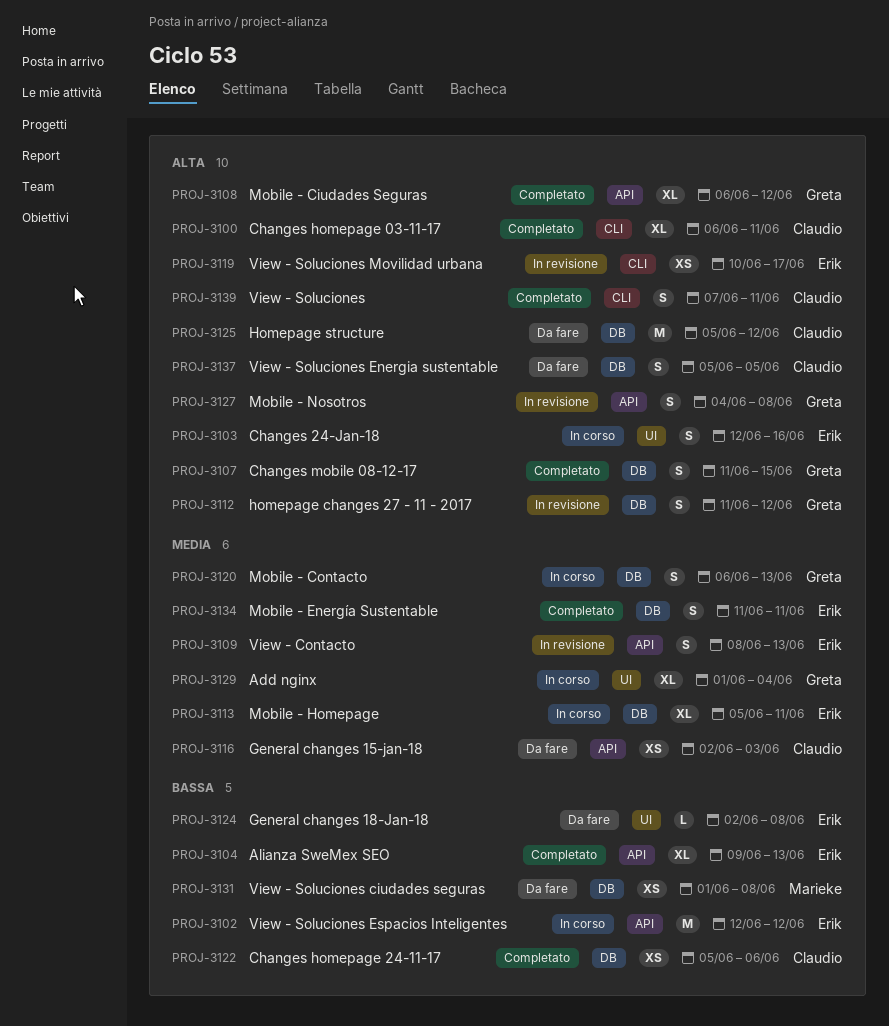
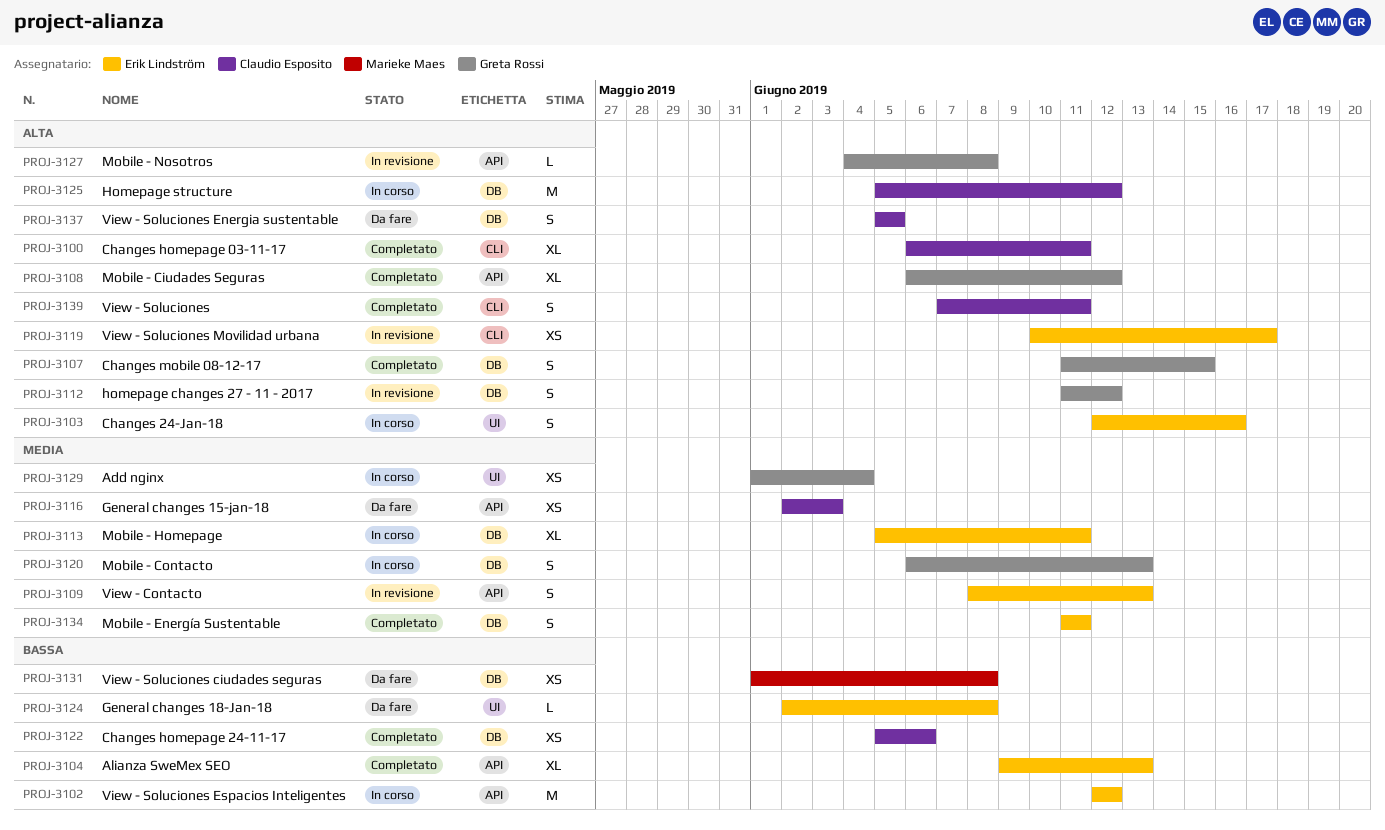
PROJ-3125, status: Da fare -> In corso
PROJ-3127, estimate: S -> L
PROJ-3129, estimate: XL -> XS

